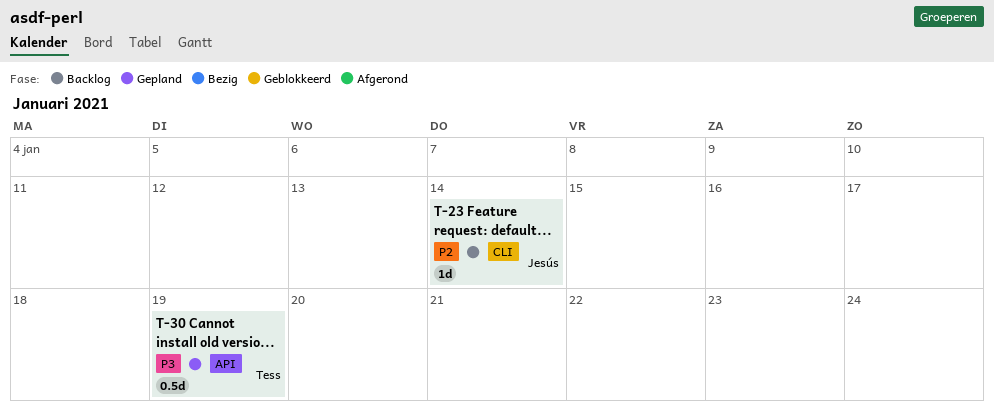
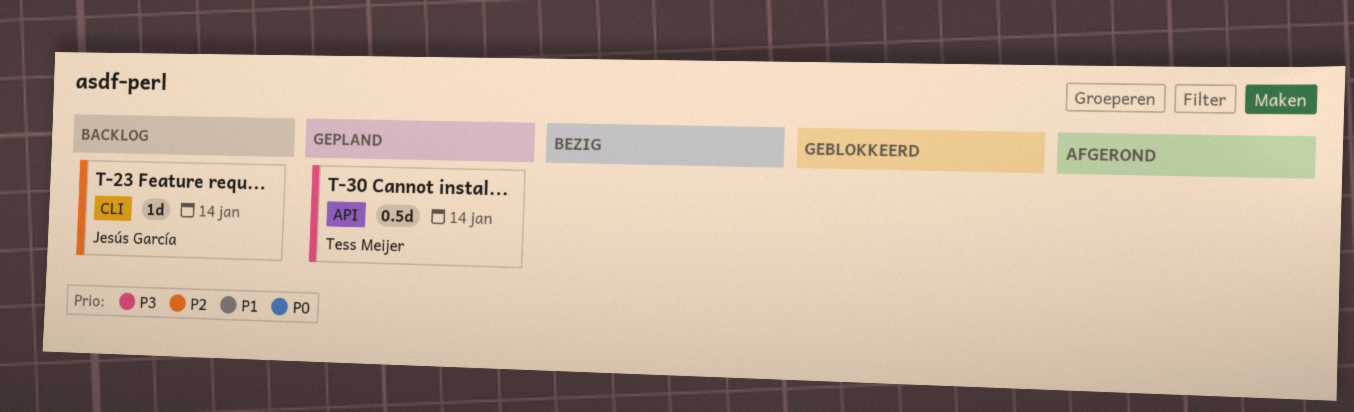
T-30, due: Jan 19 -> Jan 14

